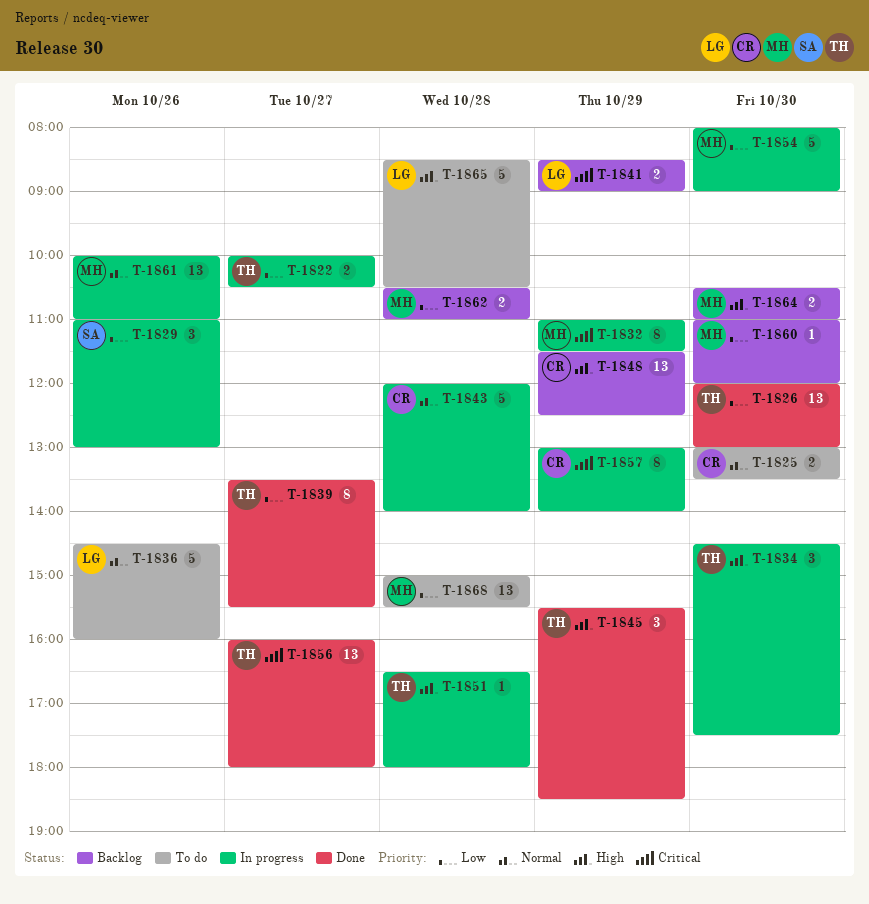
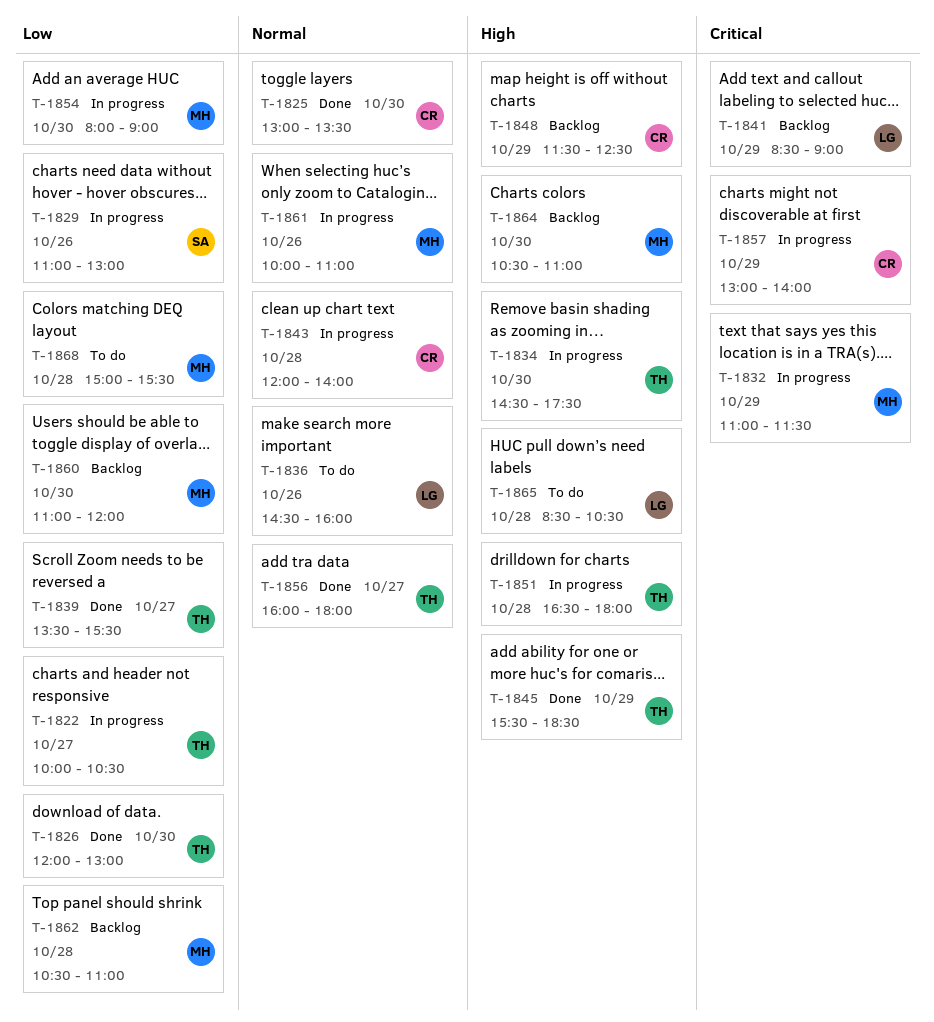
T-1825, status: To do -> Done
T-1856, priority: Critical -> Normal

